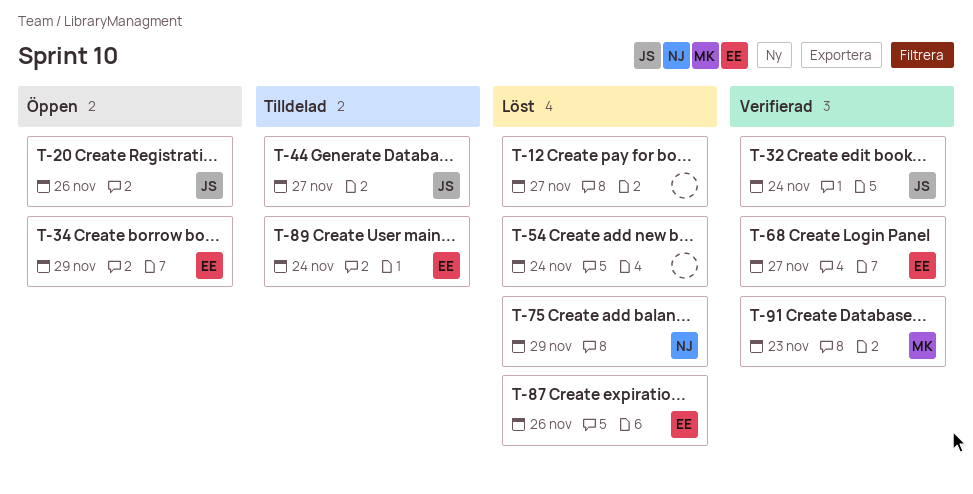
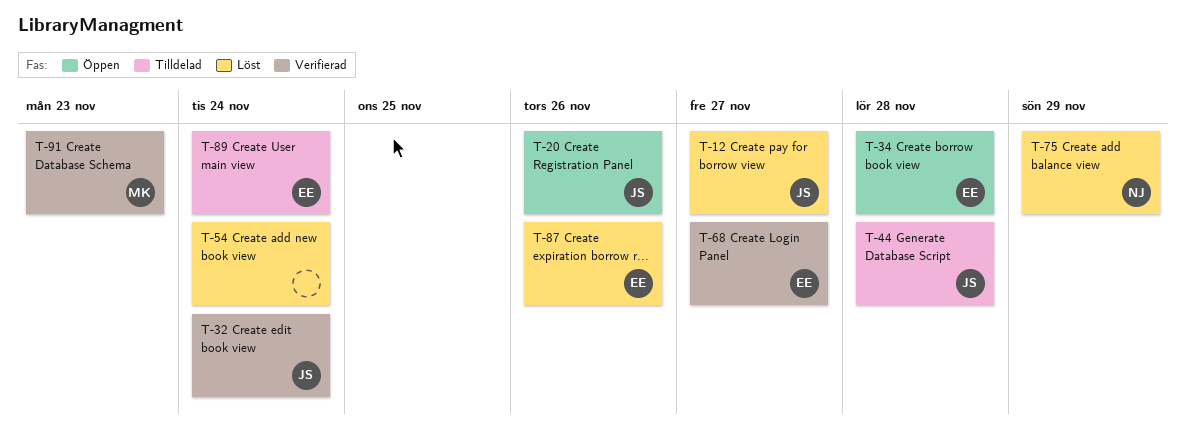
T-12, owner: none -> JS
T-34, due: Nov 29 -> Nov 28
T-44, due: Nov 27 -> Nov 28

